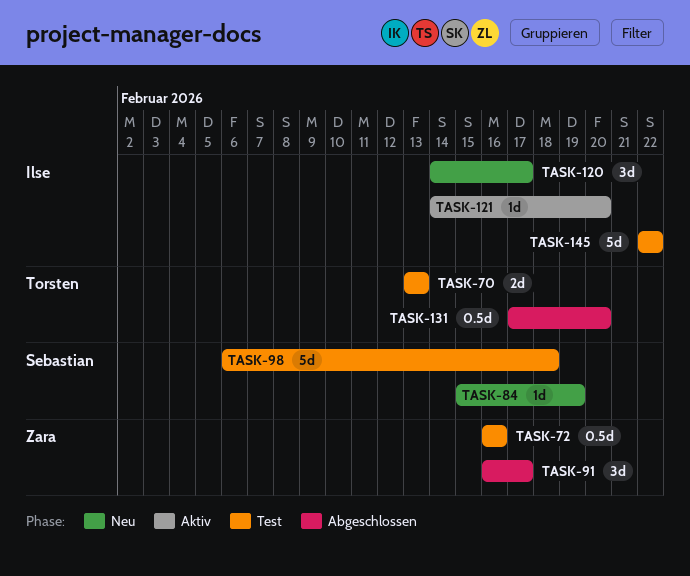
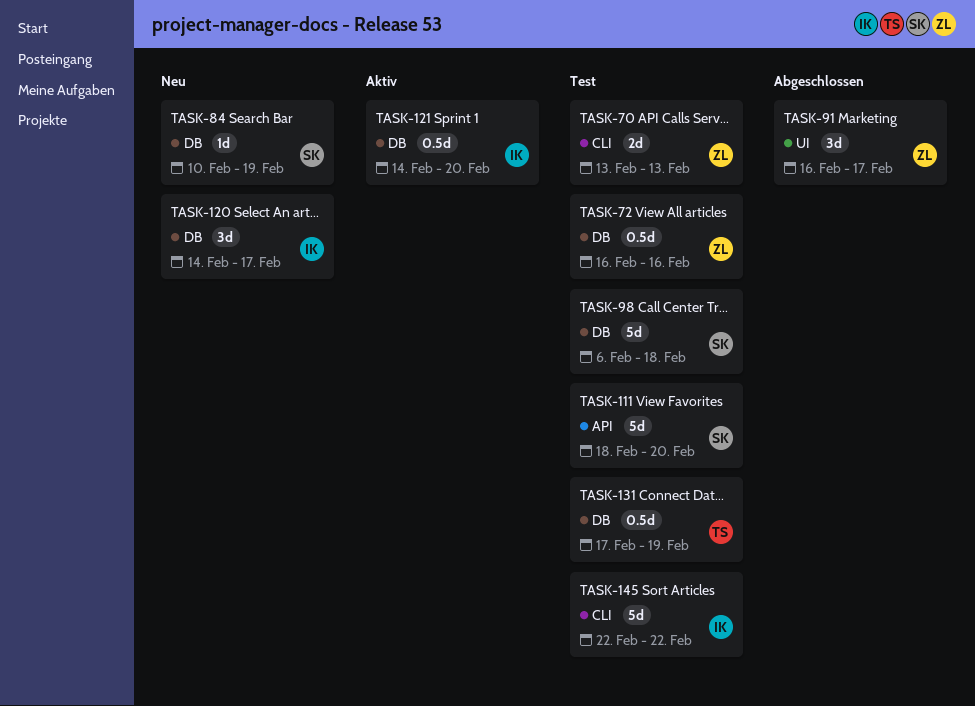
TASK-70, owner: Torsten -> Zara
TASK-84, start: Feb 15 -> Feb 10
TASK-111: none -> present
TASK-121, estimate: 1d -> 0.5d
TASK-131, status: Abgeschlossen -> Test
TASK-131, due: Feb 20 -> Feb 19

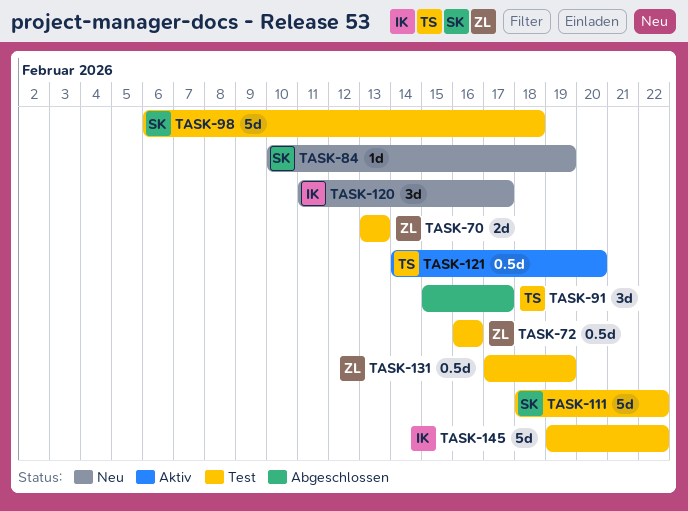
TASK-91, owner: ZL -> TS
TASK-91, start: Feb 16 -> Feb 15
TASK-111, due: Feb 20 -> Feb 22
TASK-120, start: Feb 14 -> Feb 11
TASK-121, owner: IK -> TS
TASK-131, owner: TS -> ZL
TASK-145, start: Feb 22 -> Feb 19

